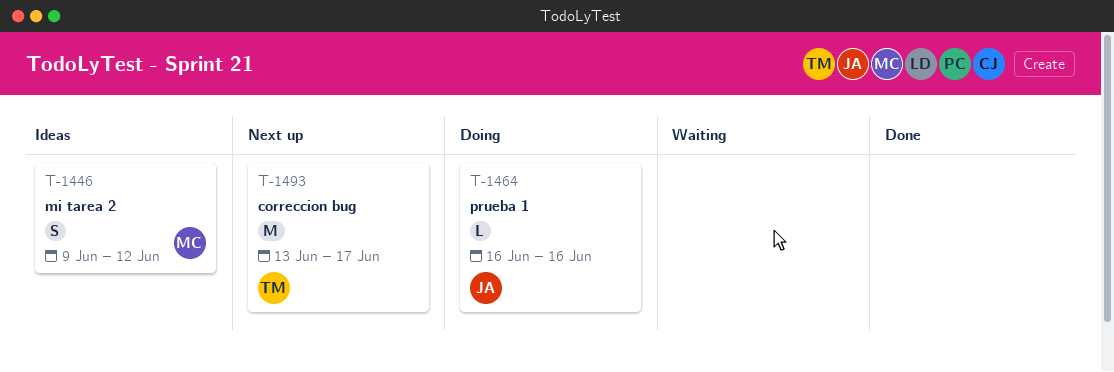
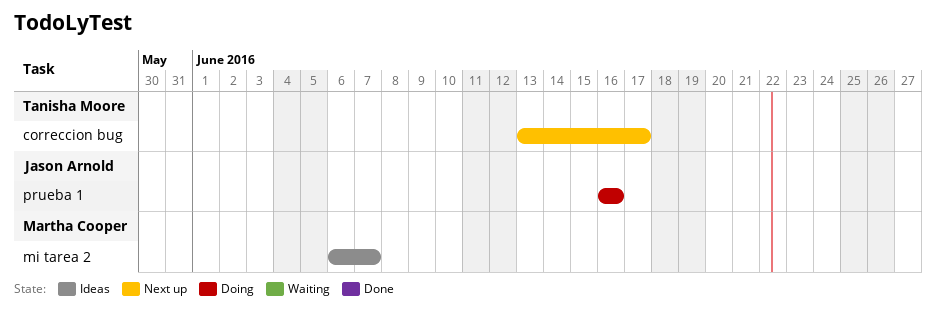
mi tarea 2, start: Jun 9 -> Jun 6
mi tarea 2, due: Jun 12 -> Jun 7

